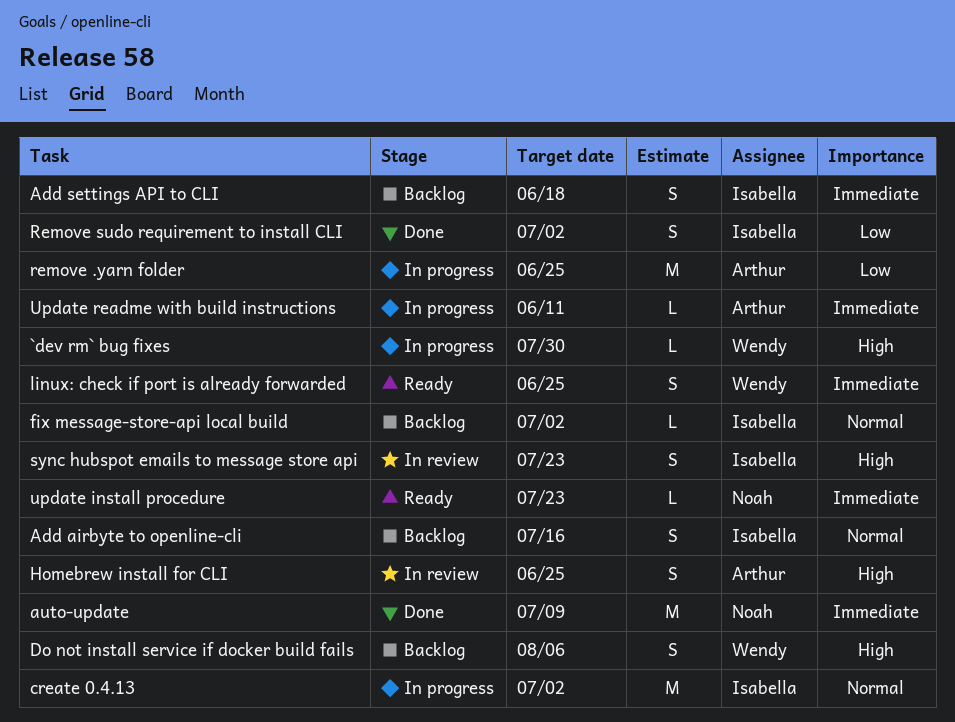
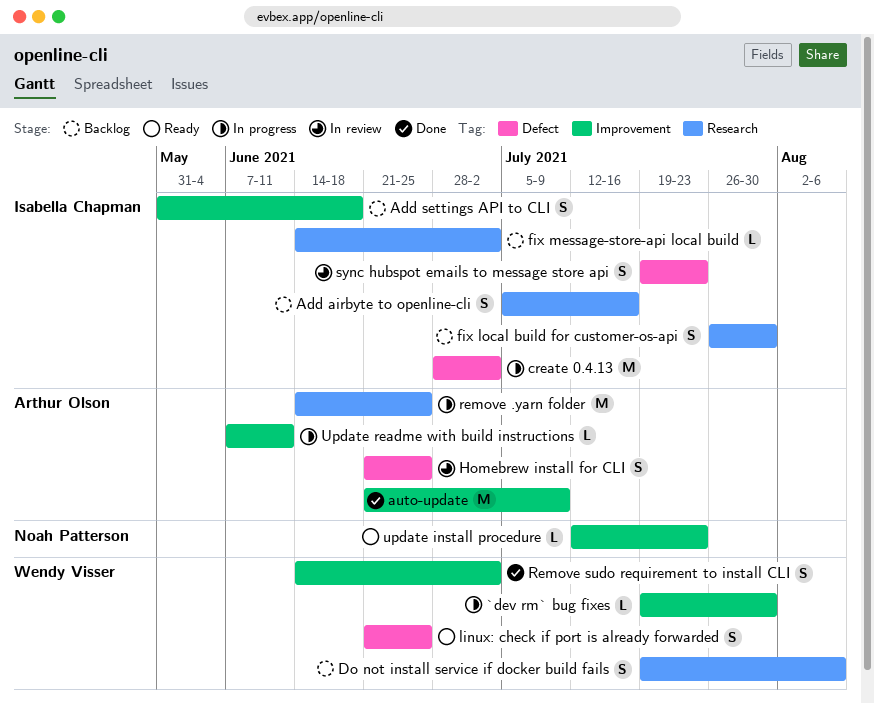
auto-update, owner: Noah Patterson -> Arthur Olson
fix local build for customer-os-api: none -> present
Remove sudo requirement to install CLI, owner: Isabella Chapman -> Wendy Visser

